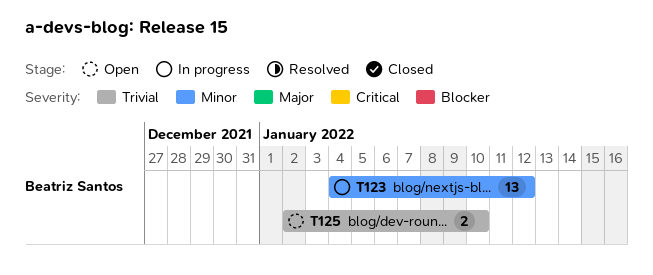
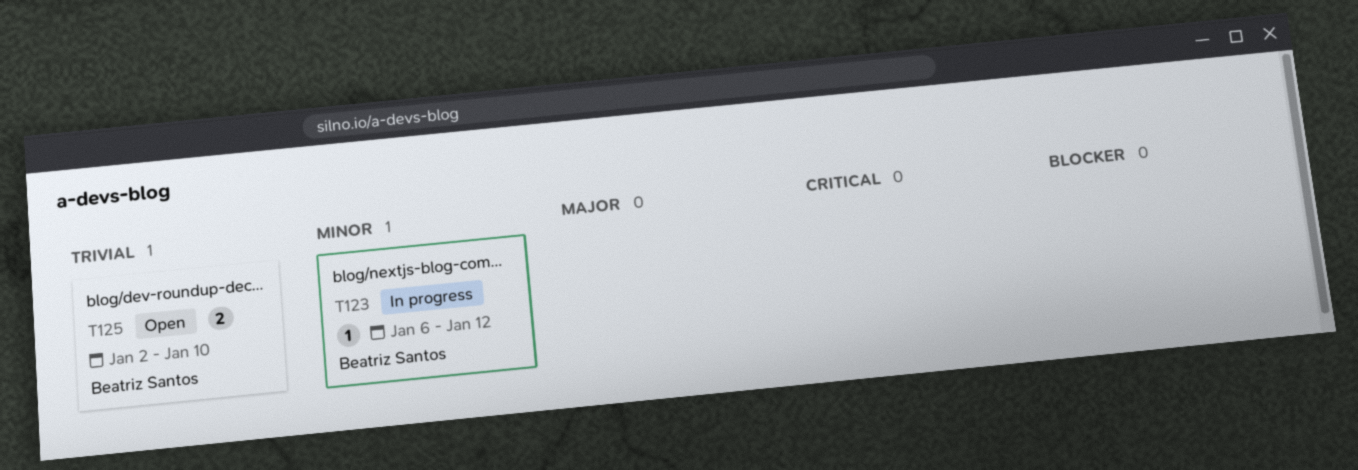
T123, estimate: 13 -> 1
T123, start: Jan 4 -> Jan 6

